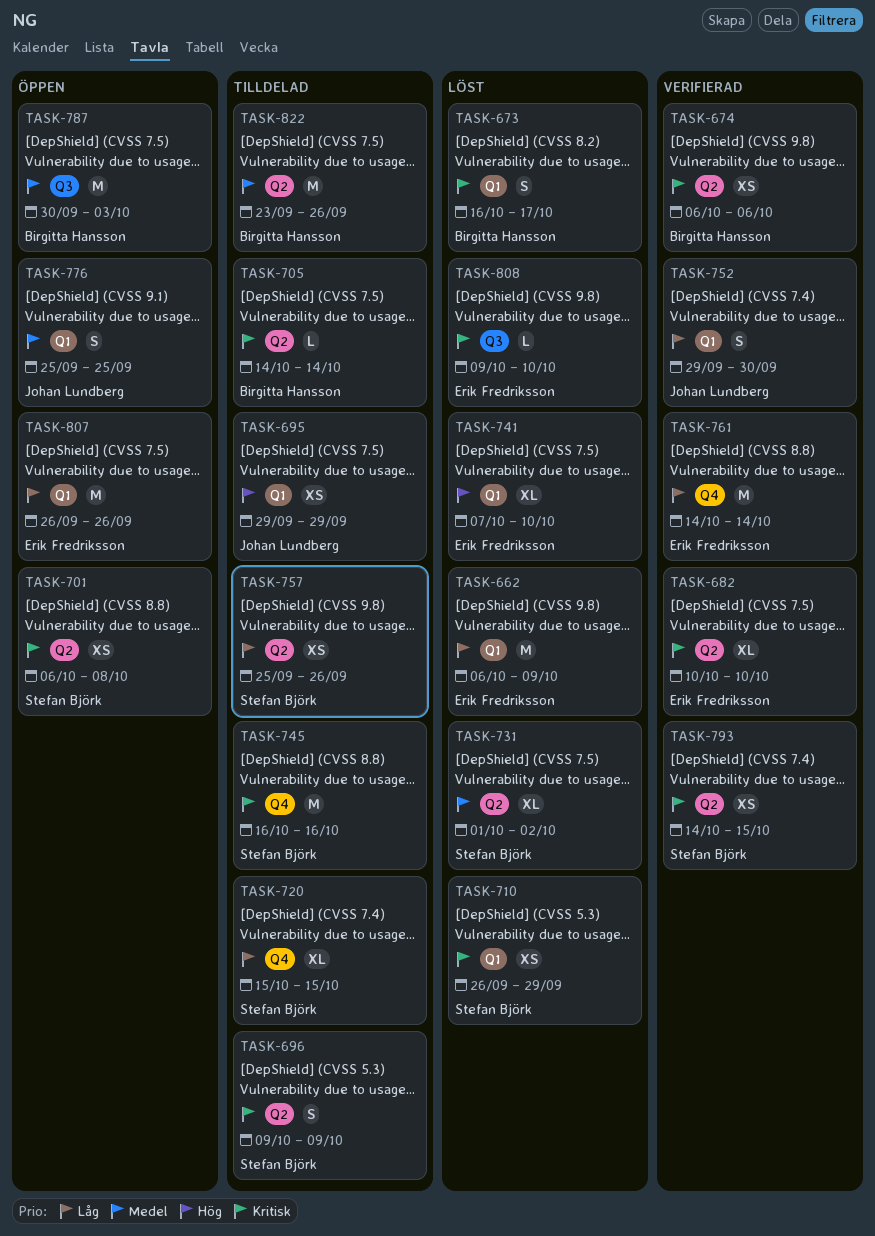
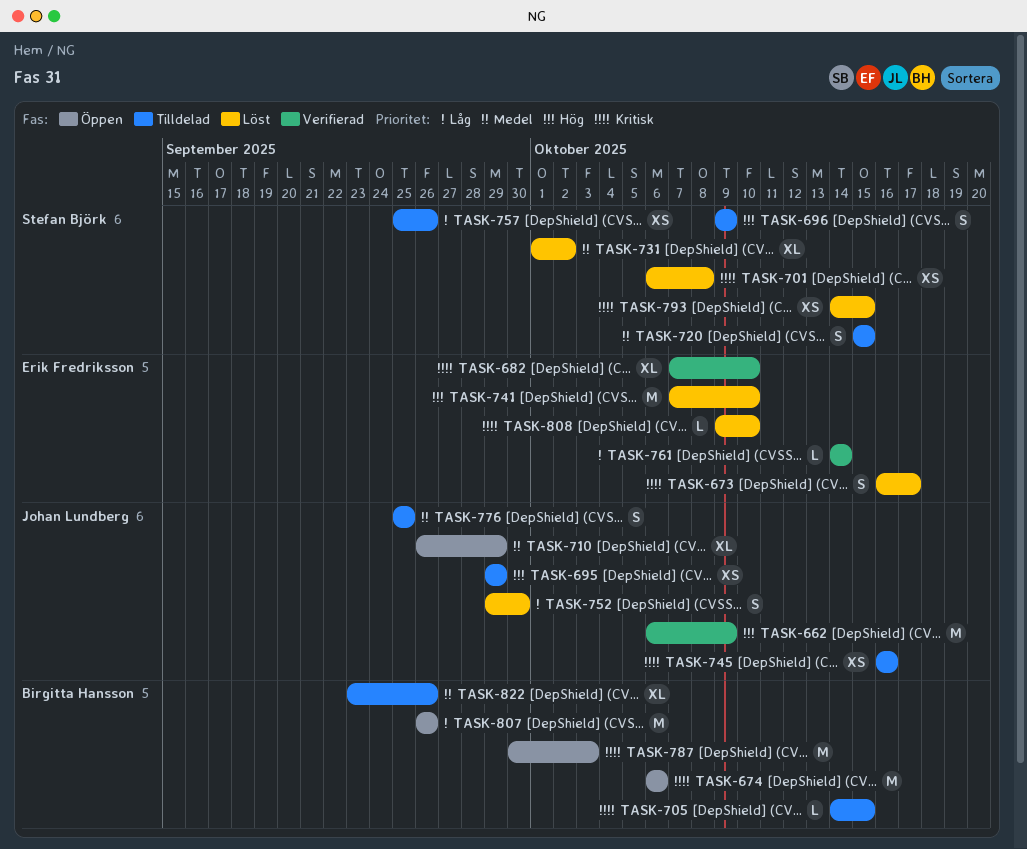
TASK-662, status: Löst -> Verifierad
TASK-662, owner: Erik Fredriksson -> Johan Lundberg
TASK-662, priority: Låg -> Hög
TASK-673, owner: Birgitta Hansson -> Erik Fredriksson
TASK-674, status: Verifierad -> Öppen
TASK-674, estimate: XS -> M
TASK-682, start: Oct 10 -> Oct 7
TASK-696, priority: Kritisk -> Hög
TASK-701, status: Öppen -> Löst
TASK-705, due: Oct 14 -> Oct 15
TASK-710, status: Löst -> Öppen
TASK-710, owner: Stefan Björk -> Johan Lundberg
TASK-710, priority: Kritisk -> Medel
TASK-710, estimate: XS -> XL
TASK-720, priority: Låg -> Medel
TASK-720, estimate: XL -> S
TASK-741, estimate: XL -> M
TASK-745, owner: Stefan Björk -> Johan Lundberg
TASK-745, estimate: M -> XS
TASK-752, status: Verifierad -> Löst
TASK-761, estimate: M -> L
TASK-776, status: Öppen -> Tilldelad
TASK-787, priority: Medel -> Kritisk
TASK-793, status: Verifierad -> Löst
TASK-807, owner: Erik Fredriksson -> Birgitta Hansson
TASK-822, estimate: M -> XL

